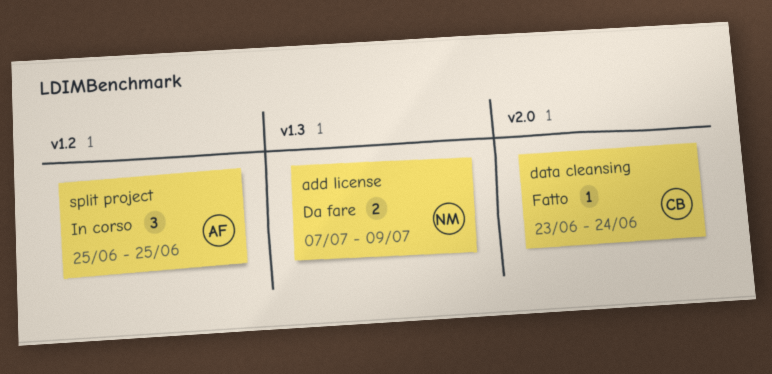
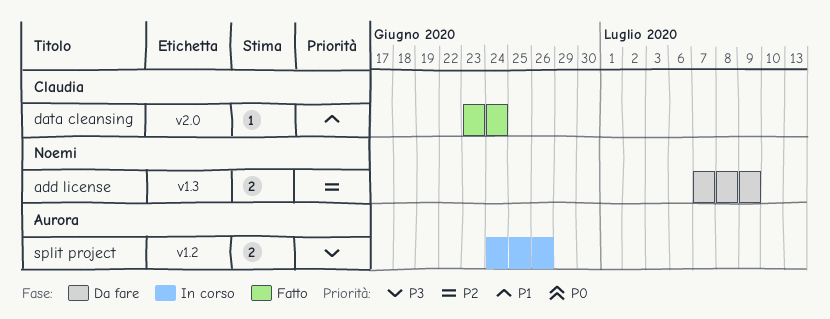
split project, estimate: 3 -> 2
split project, start: Jun 25 -> Jun 24
split project, due: Jun 25 -> Jun 26

